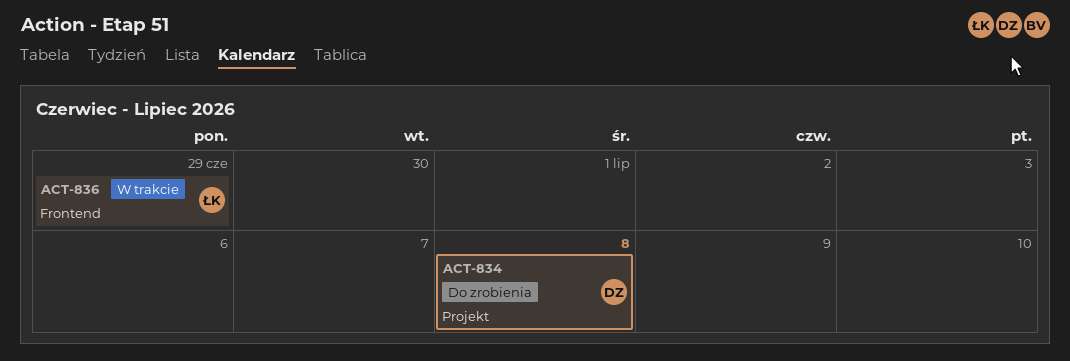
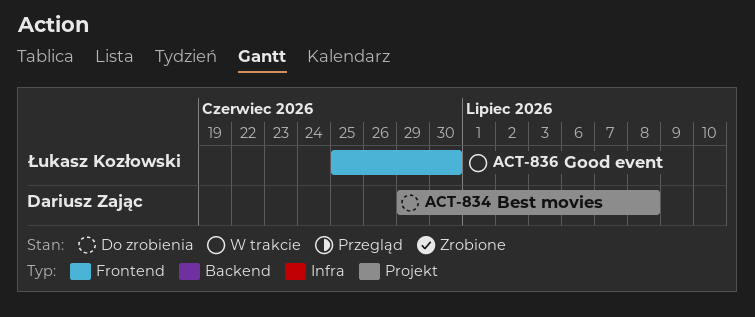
ACT-836, due: Jun 29 -> Jun 30

